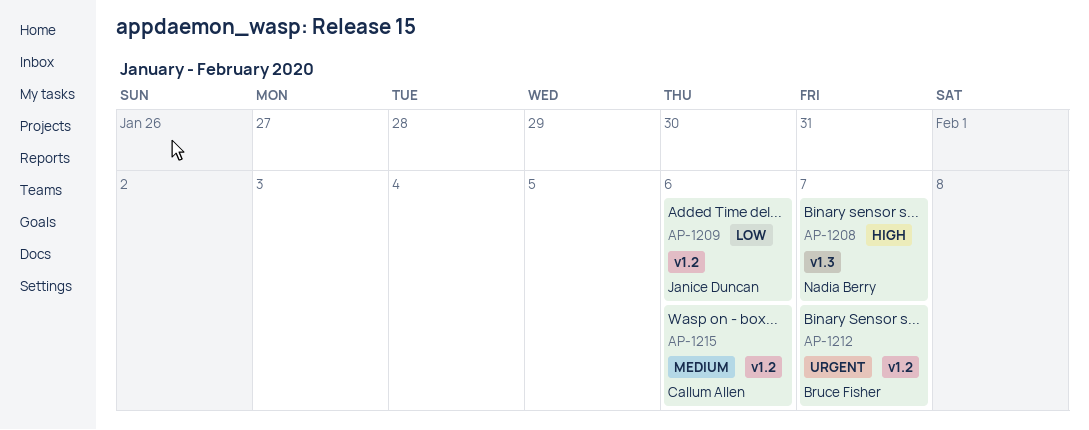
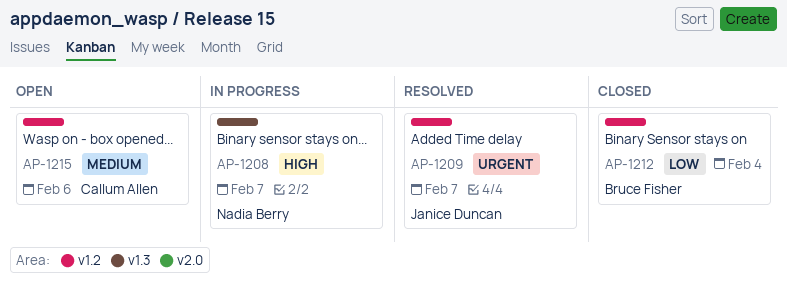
AP-1209, priority: Low -> Urgent
AP-1209, due: Feb 6 -> Feb 7
AP-1212, priority: Urgent -> Low
AP-1212, due: Feb 7 -> Feb 4

